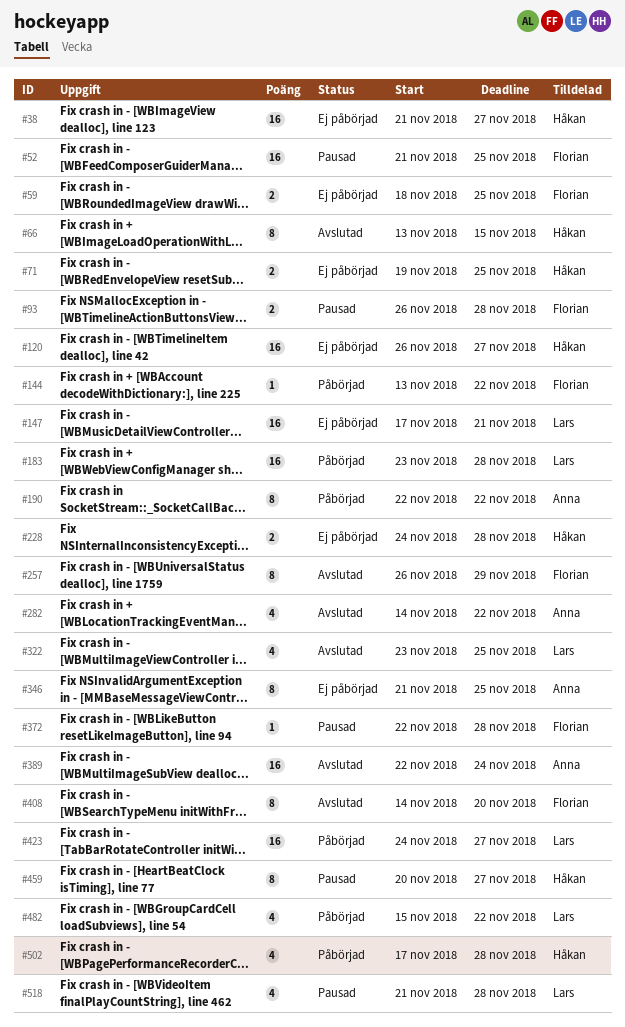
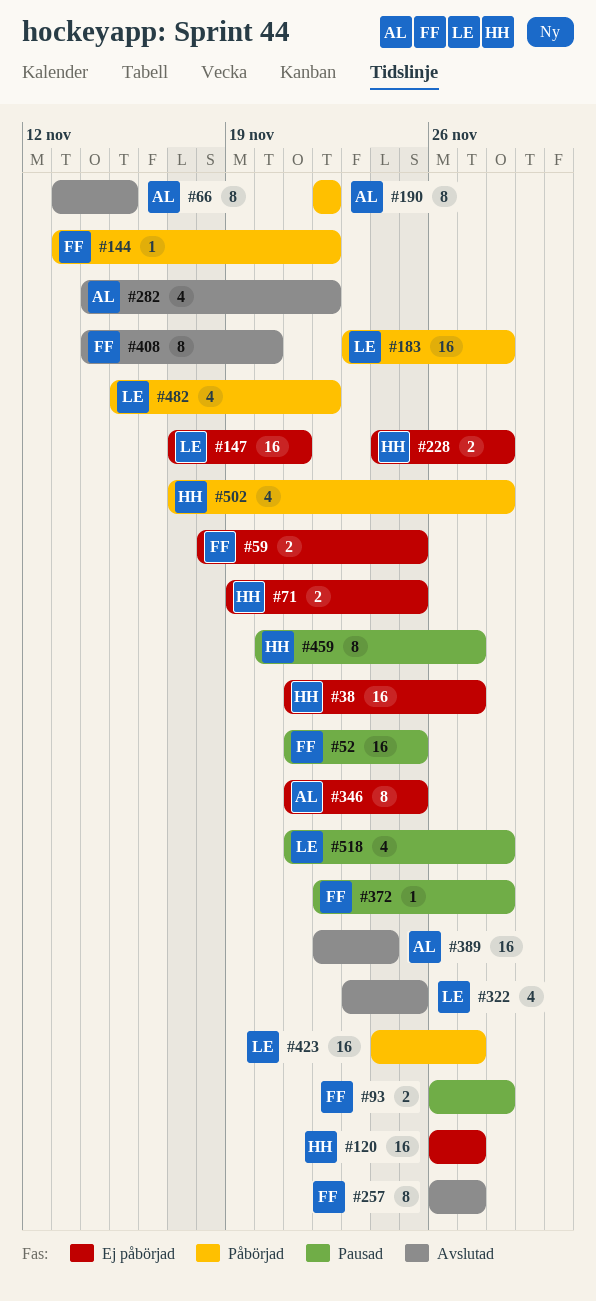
#66, owner: Håkan -> Anna
#257, due: Nov 29 -> Nov 27

